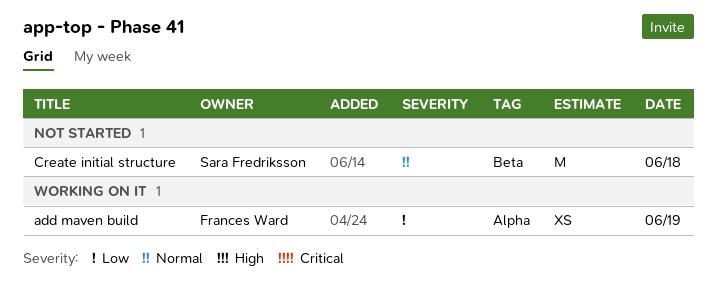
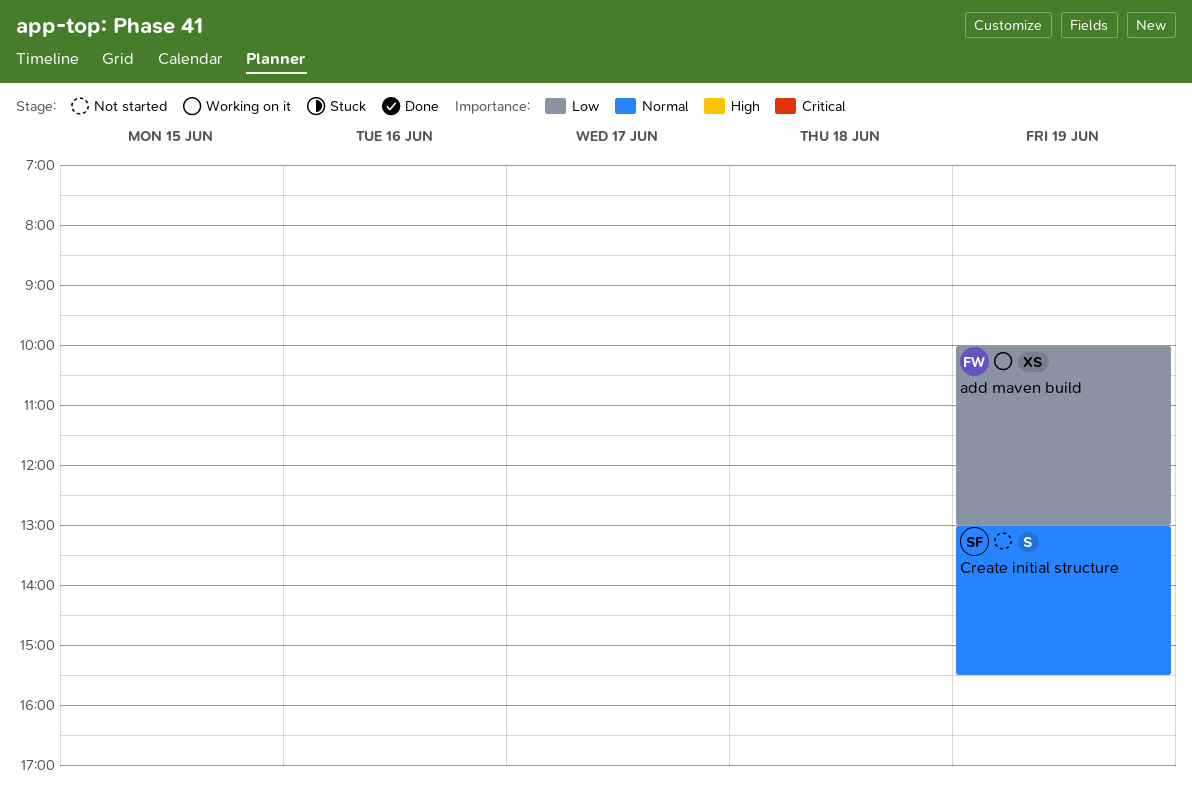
Create initial structure, estimate: M -> S
Create initial structure, day: Jun 18 -> Jun 19

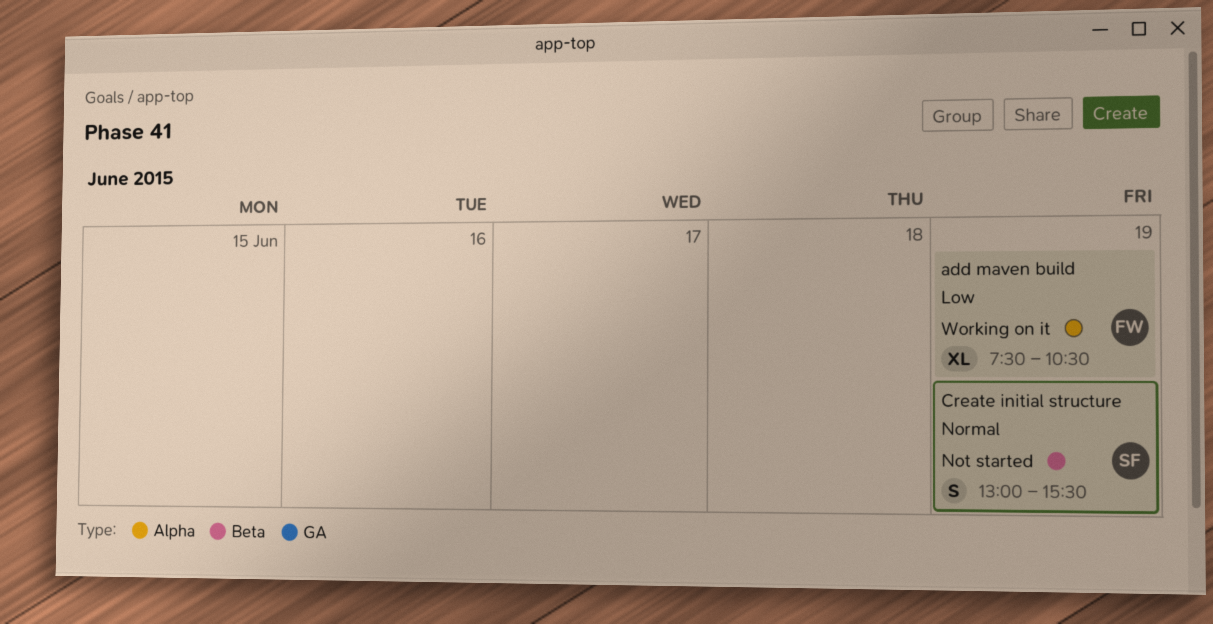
add maven build, estimate: XS -> XL
add maven build, begins: 10:00 -> 07:30
add maven build, ends: 13:00 -> 10:30

